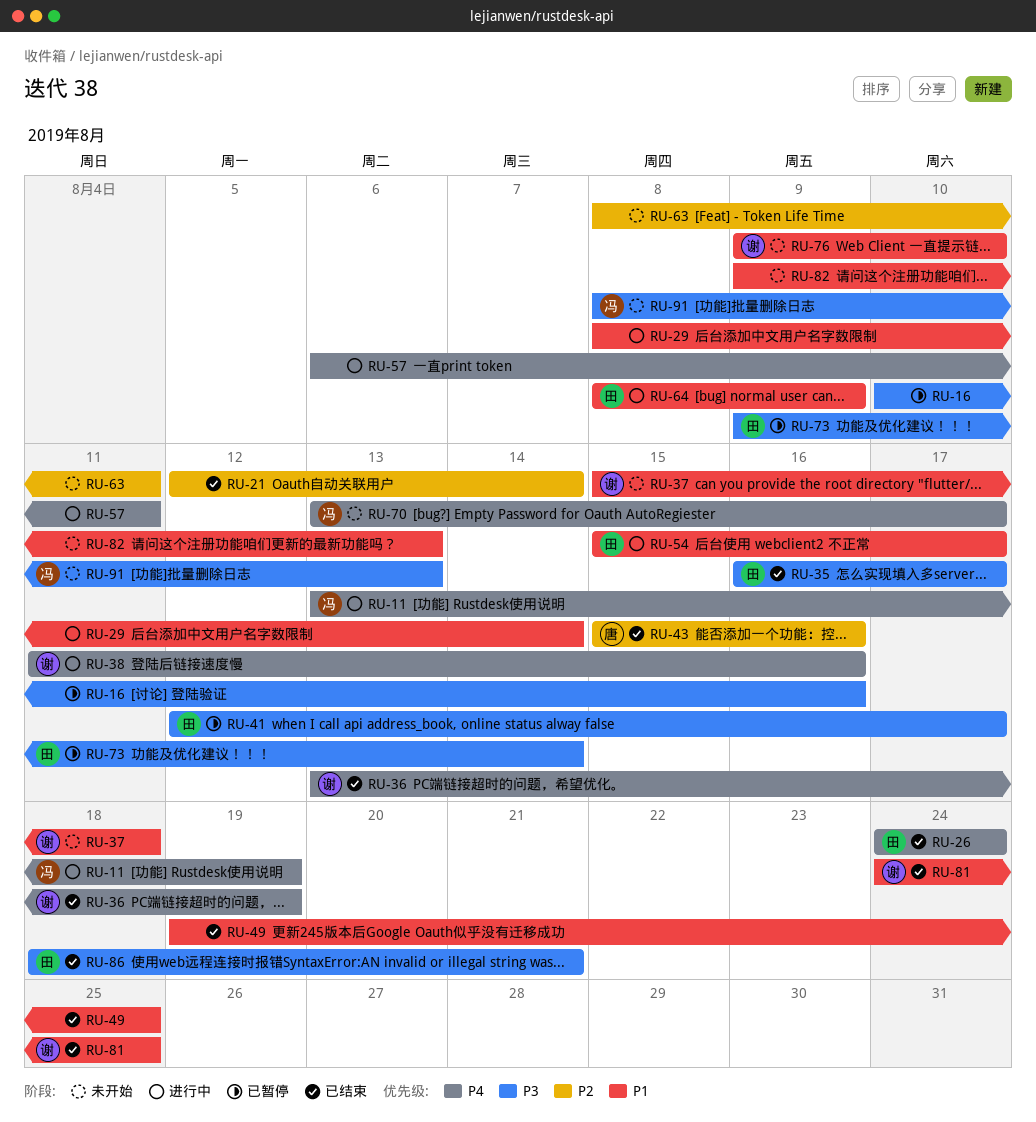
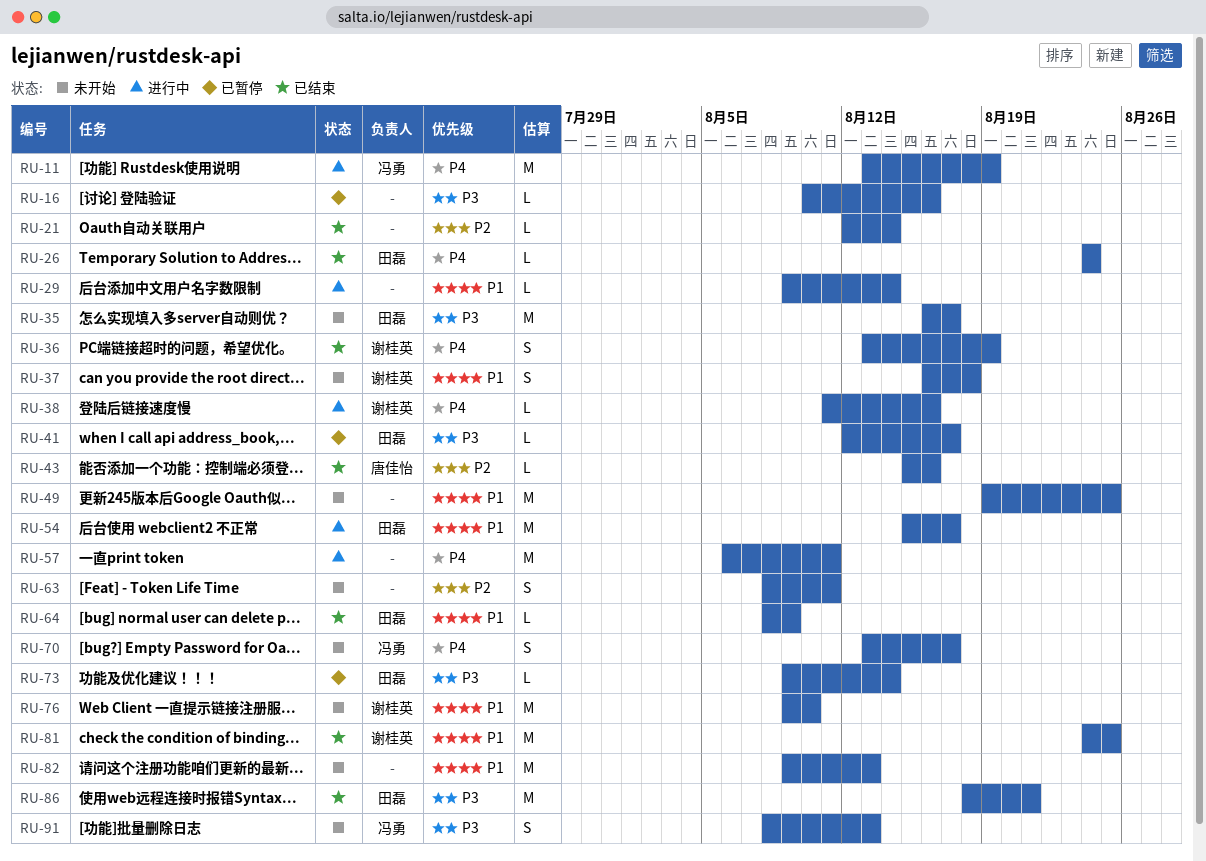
RU-29, start: Aug 8 -> Aug 9
RU-35, status: 已结束 -> 未开始
RU-37, start: Aug 15 -> Aug 16
RU-49, status: 已结束 -> 未开始
RU-64, status: 进行中 -> 已结束

